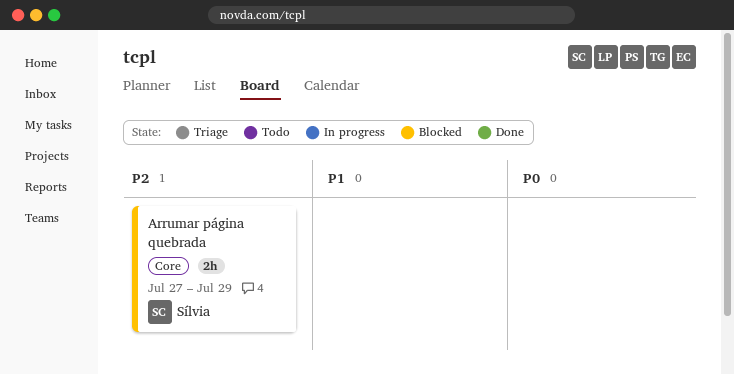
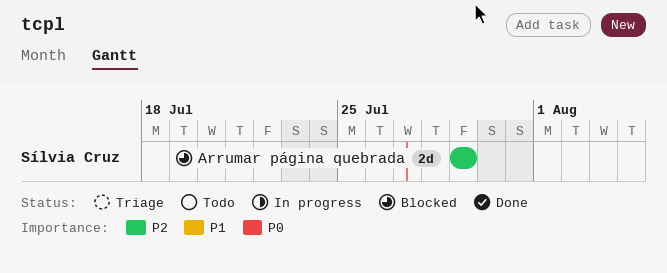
Arrumar página quebrada, estimate: 2h -> 2d
Arrumar página quebrada, start: Jul 27 -> Jul 29

